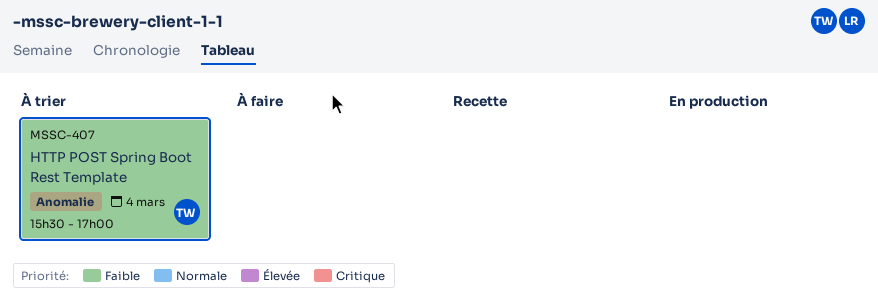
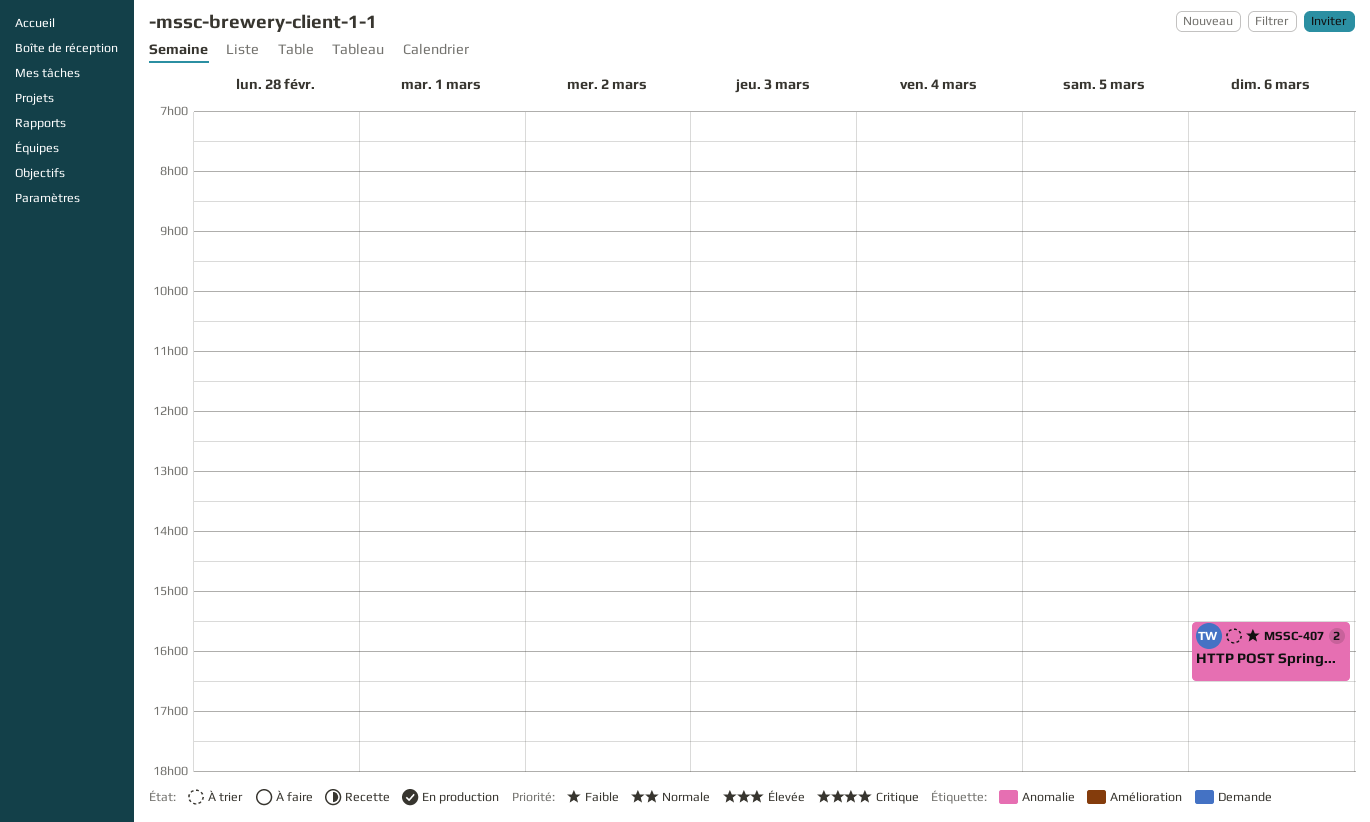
MSSC-407, day: Mar 4 -> Mar 6
MSSC-407, ends: 17:00 -> 16:30

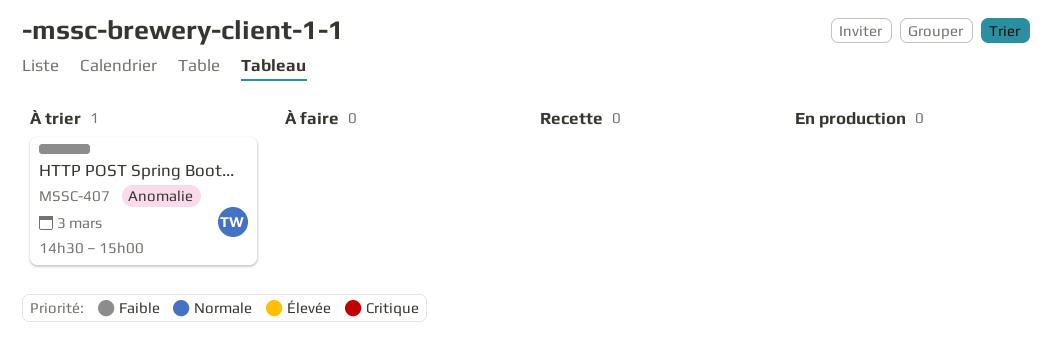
MSSC-407, day: Mar 6 -> Mar 3
MSSC-407, begins: 15:30 -> 14:30
MSSC-407, ends: 16:30 -> 15:00

